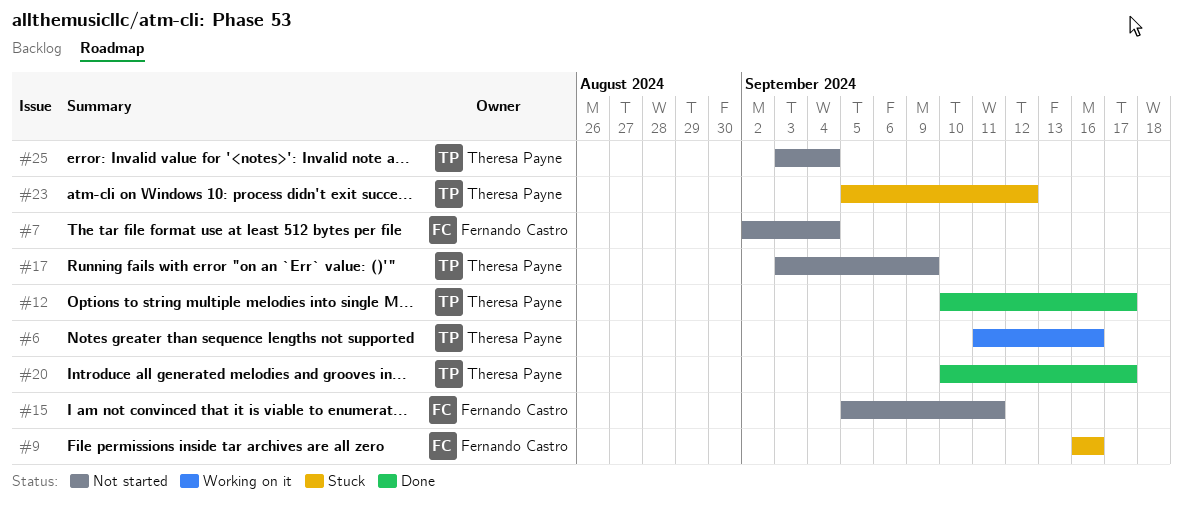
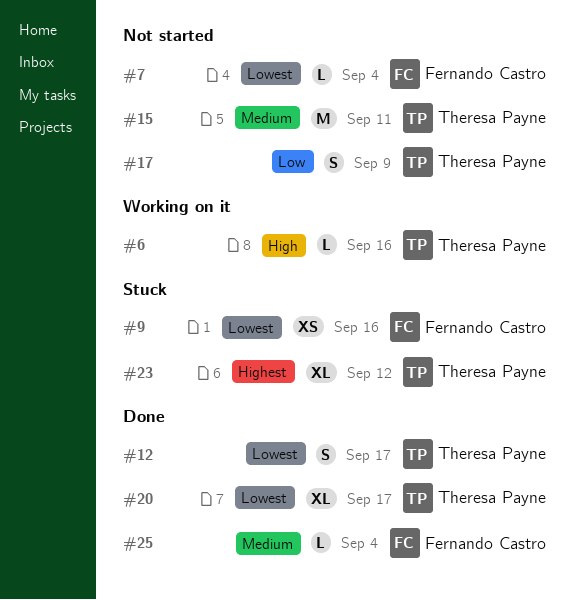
#15, owner: Fernando Castro -> Theresa Payne
#25, status: Not started -> Done
#25, owner: Theresa Payne -> Fernando Castro

